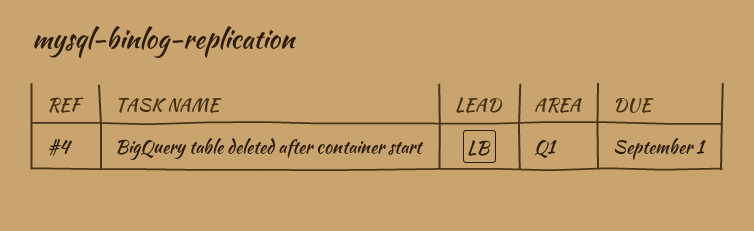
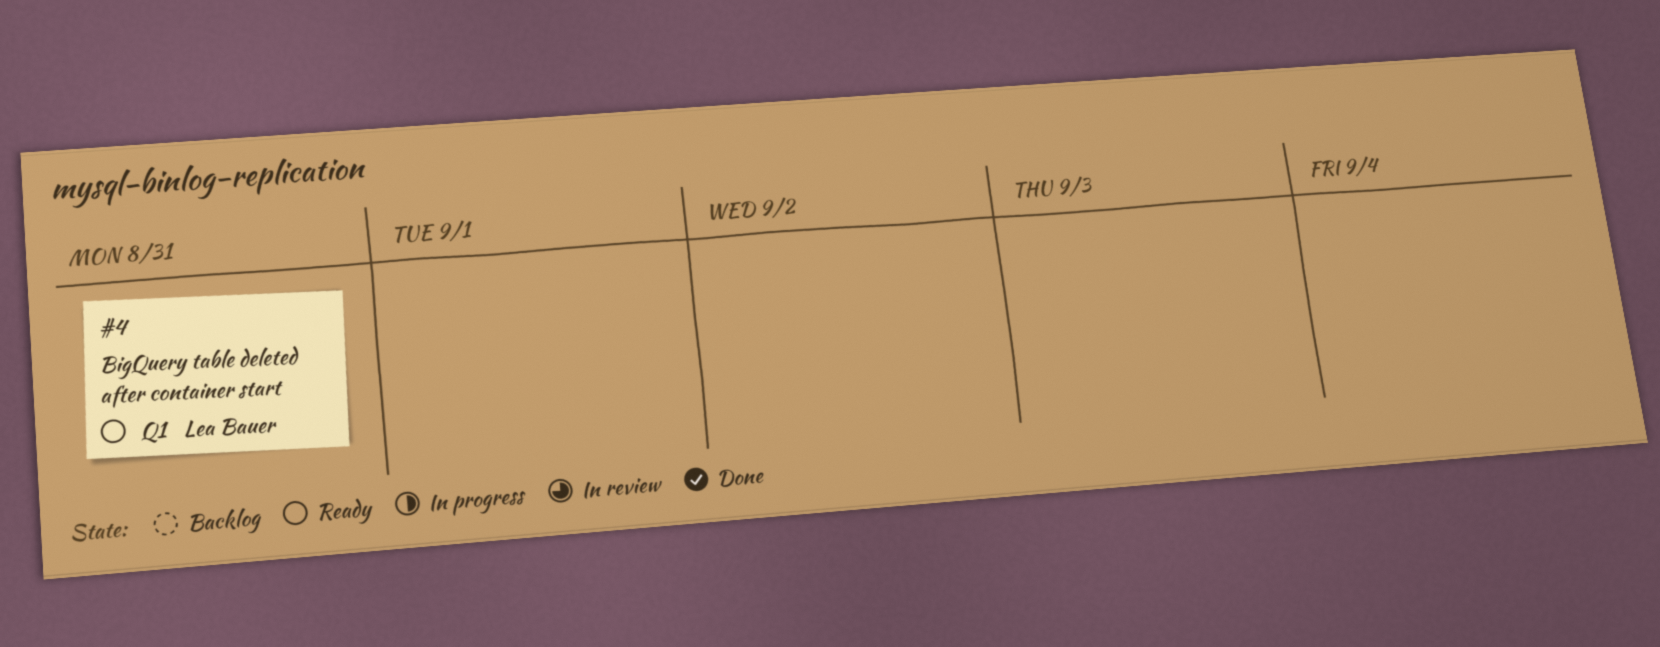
#4, due: Sep 1 -> Aug 31

